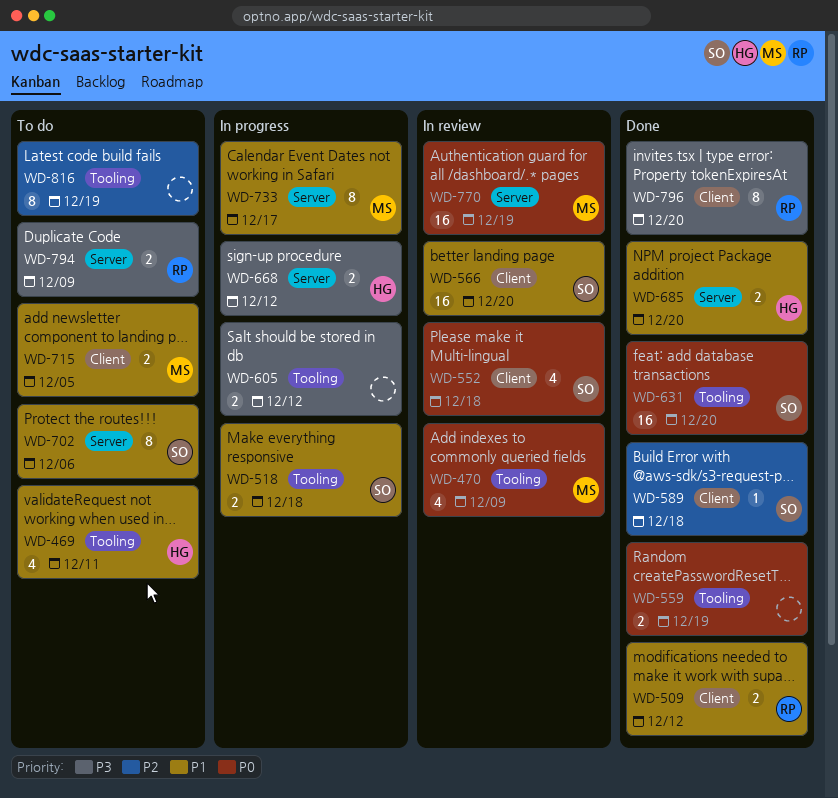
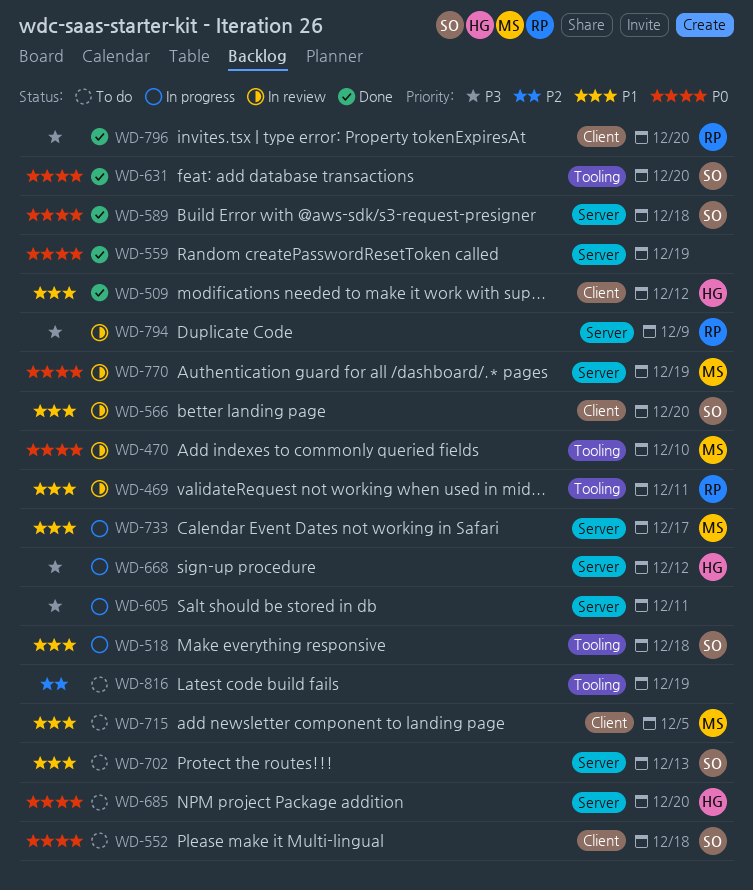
WD-469, status: To do -> In review
WD-469, owner: HG -> RP
WD-470, due: Dec 9 -> Dec 10
WD-509, owner: RP -> HG
WD-552, status: In review -> To do
WD-559, label: Tooling -> Server
WD-589, priority: P2 -> P0
WD-589, label: Client -> Server
WD-605, label: Tooling -> Server
WD-605, due: Dec 12 -> Dec 11
WD-685, status: Done -> To do
WD-685, priority: P1 -> P0
WD-702, due: Dec 6 -> Dec 13
WD-794, status: To do -> In review

